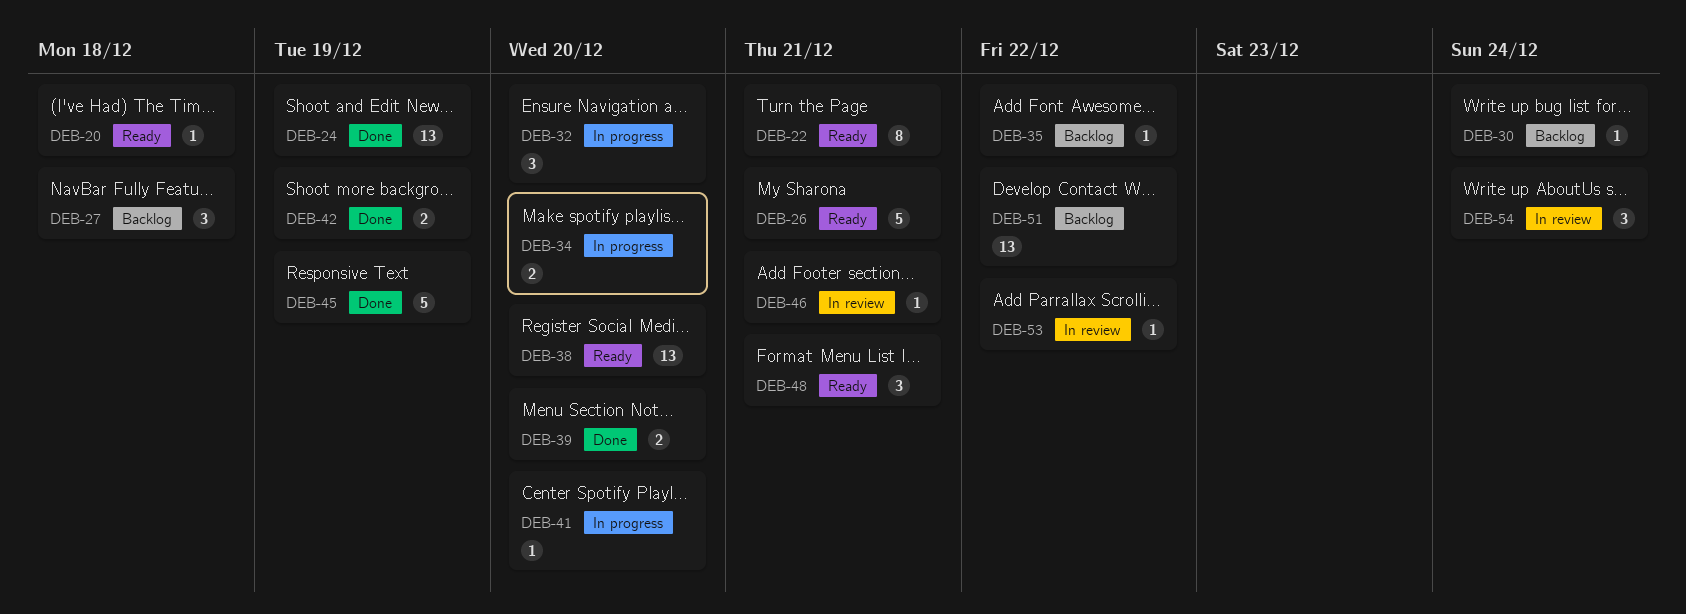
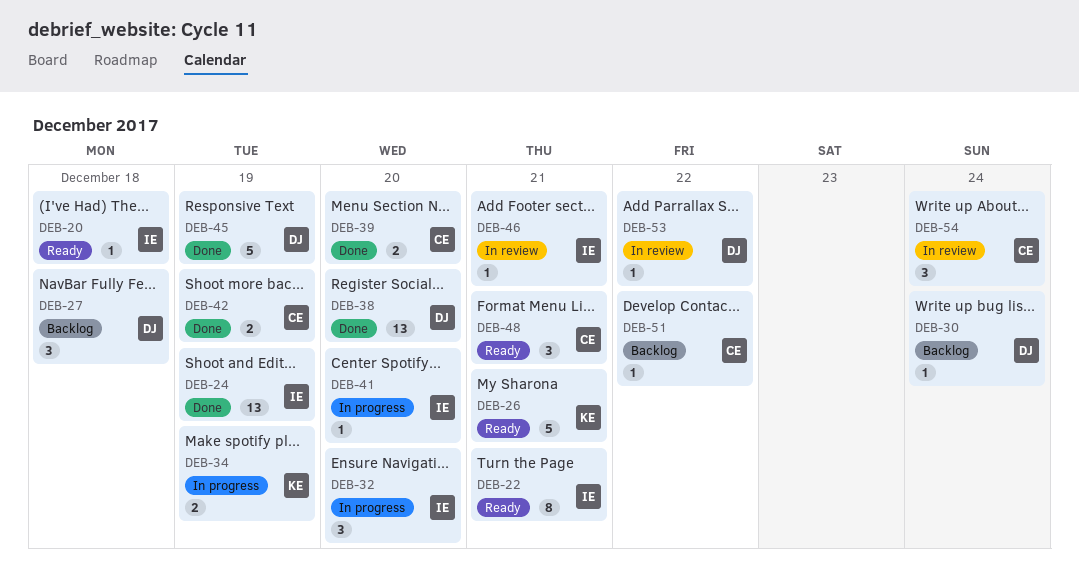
DEB-34, due: Dec 20 -> Dec 19
DEB-35: present -> none
DEB-38, status: Ready -> Done
DEB-51, estimate: 13 -> 1

